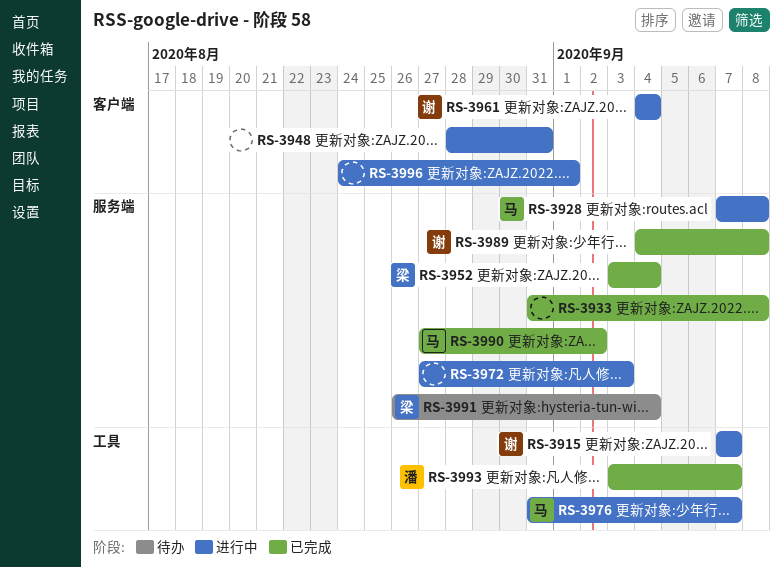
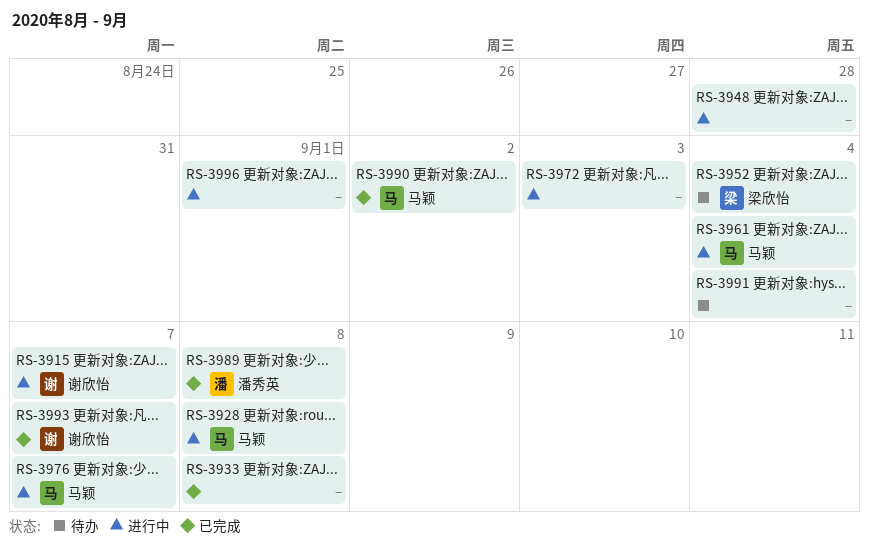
RS-3948, due: Aug 31 -> Aug 28
RS-3952, status: 已完成 -> 待办
RS-3961, owner: 谢欣怡 -> 马颖
RS-3989, owner: 谢欣怡 -> 潘秀英
RS-3991, owner: 梁欣怡 -> none
RS-3993, owner: 潘秀英 -> 谢欣怡

